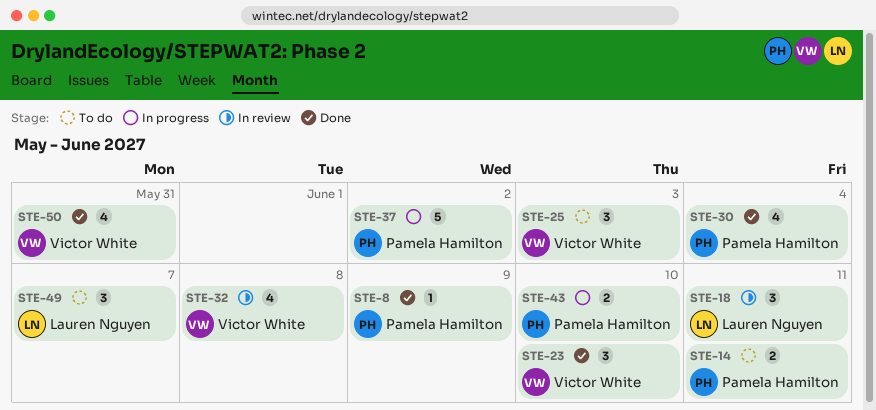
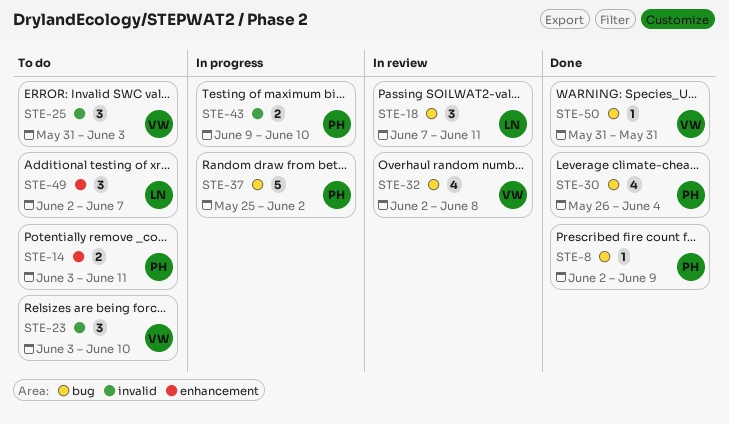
STE-23, status: Done -> To do
STE-50, estimate: 4 -> 1

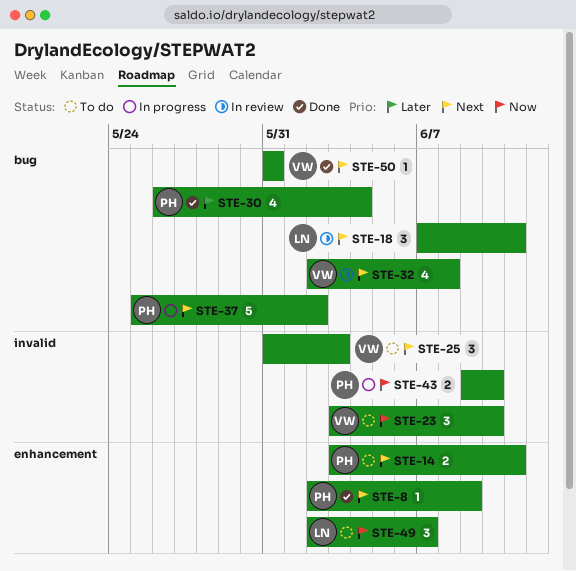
STE-8, label: bug -> enhancement

